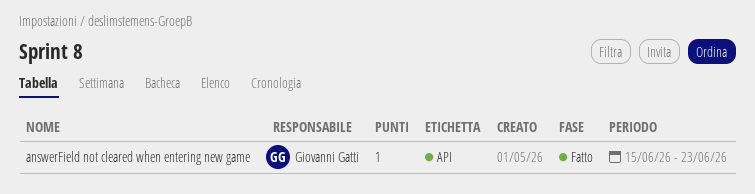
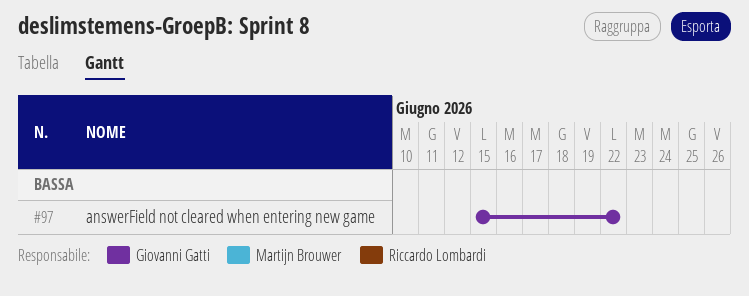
answerField not cleared when entering new game, due: Jun 23 -> Jun 22

